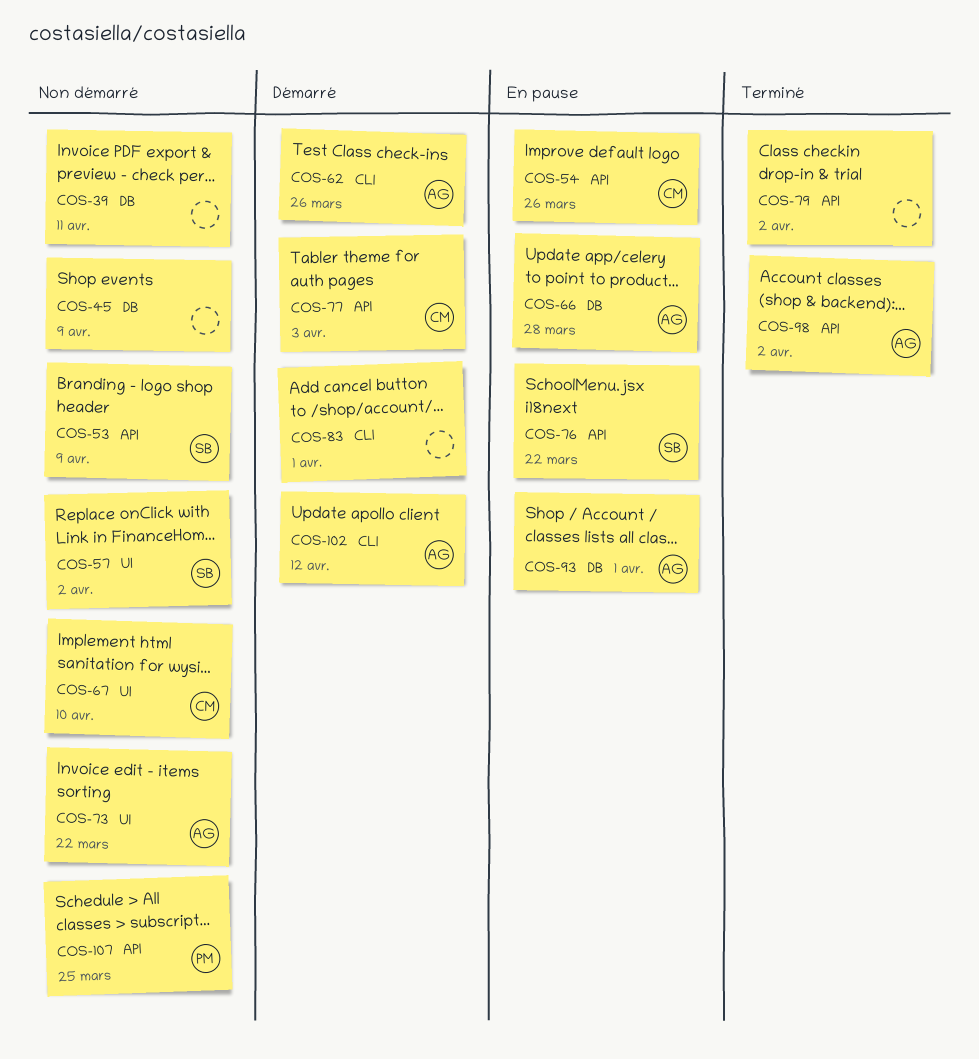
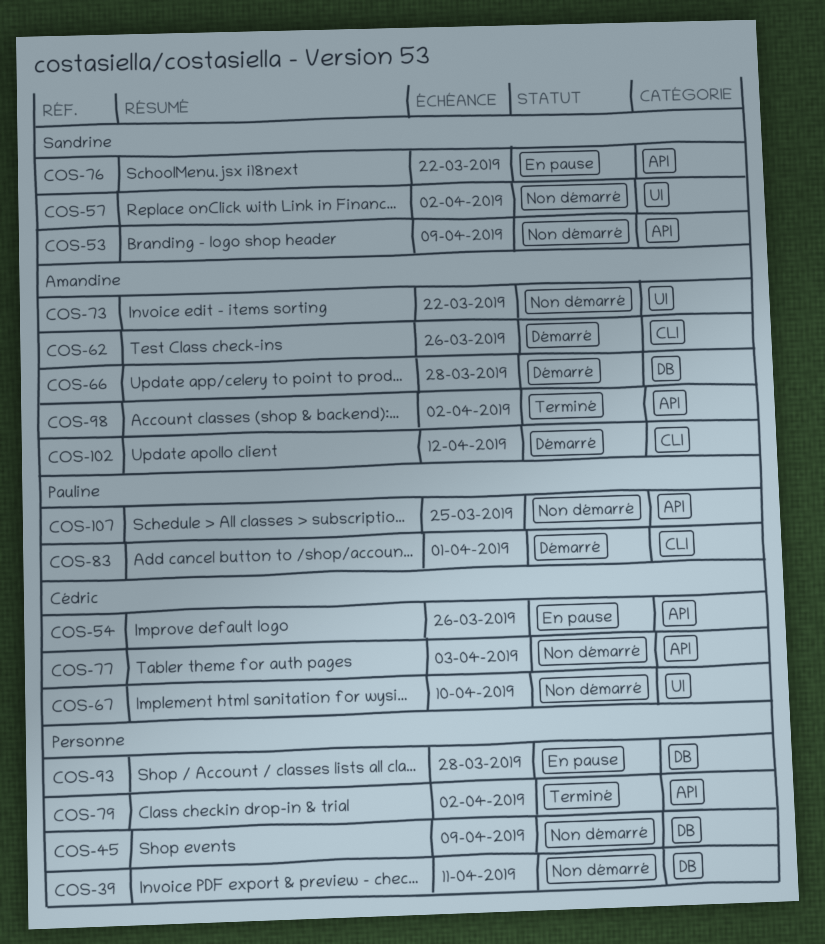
COS-66, status: En pause -> Démarré
COS-77, status: Démarré -> Non démarré
COS-83, owner: none -> Pauline
COS-93, owner: Amandine -> none
COS-93, due: Apr 1 -> Mar 28

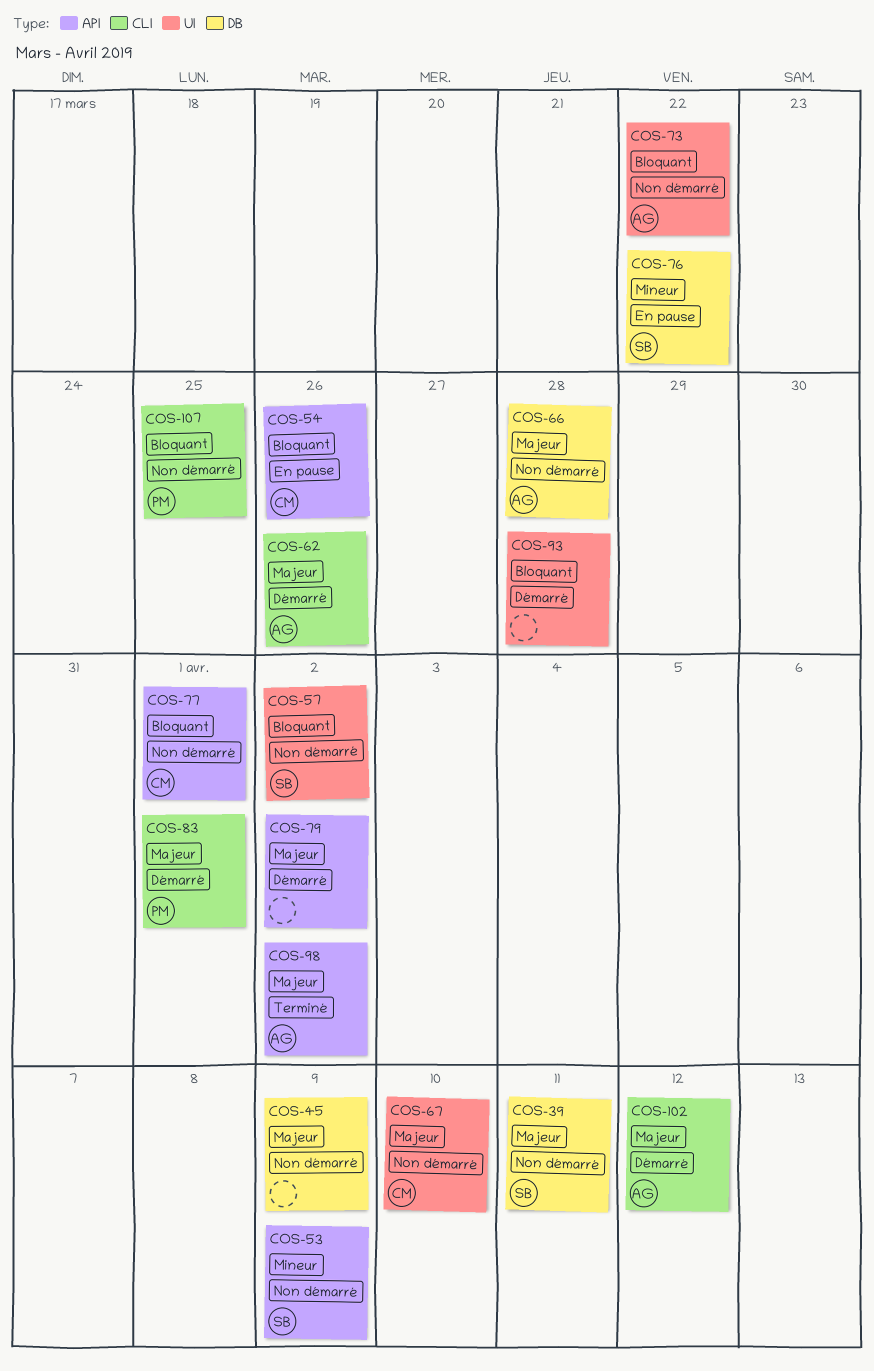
COS-39, owner: none -> Sandrine
COS-66, status: Démarré -> Non démarré
COS-76, label: API -> DB
COS-77, due: Apr 3 -> Apr 1
COS-79, status: Terminé -> Démarré
COS-93, status: En pause -> Démarré
COS-93, label: DB -> UI
COS-107, label: API -> CLI

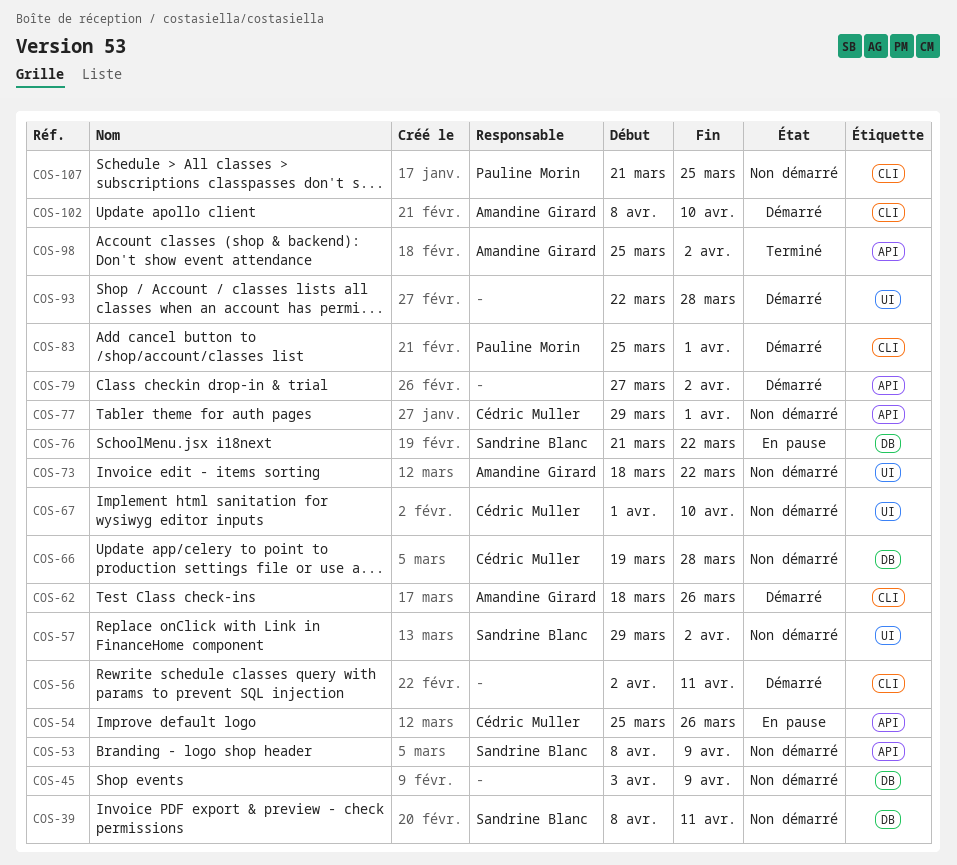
COS-56: none -> present
COS-66, owner: Amandine Girard -> Cédric Muller
COS-102, due: Apr 12 -> Apr 10

